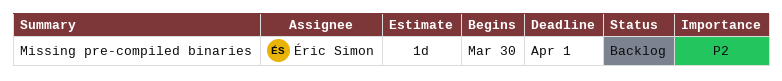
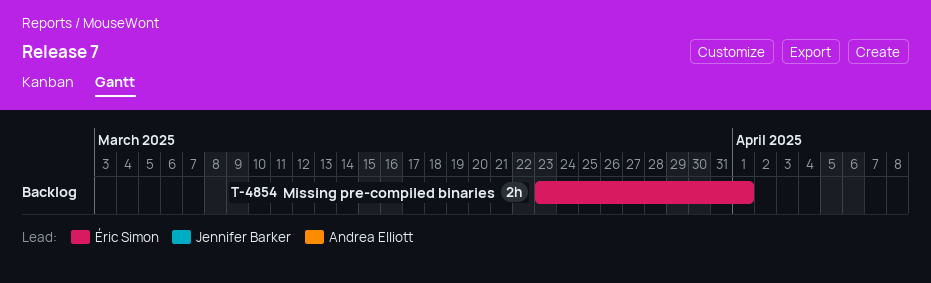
Missing pre-compiled binaries, estimate: 1d -> 2h
Missing pre-compiled binaries, start: Mar 30 -> Mar 23

